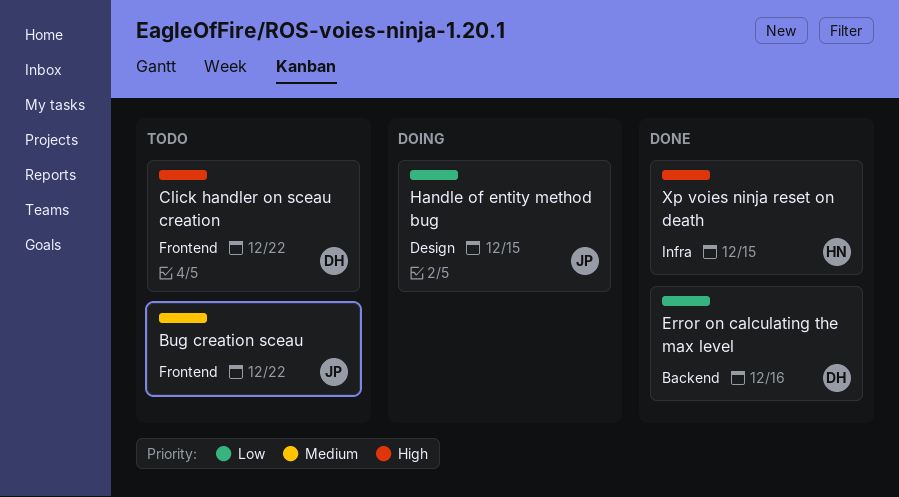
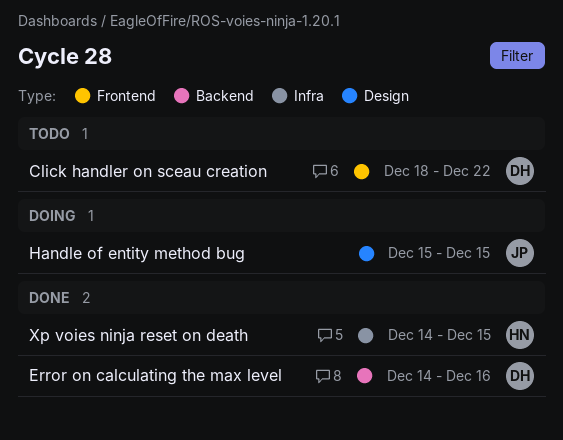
Bug creation sceau: present -> none

